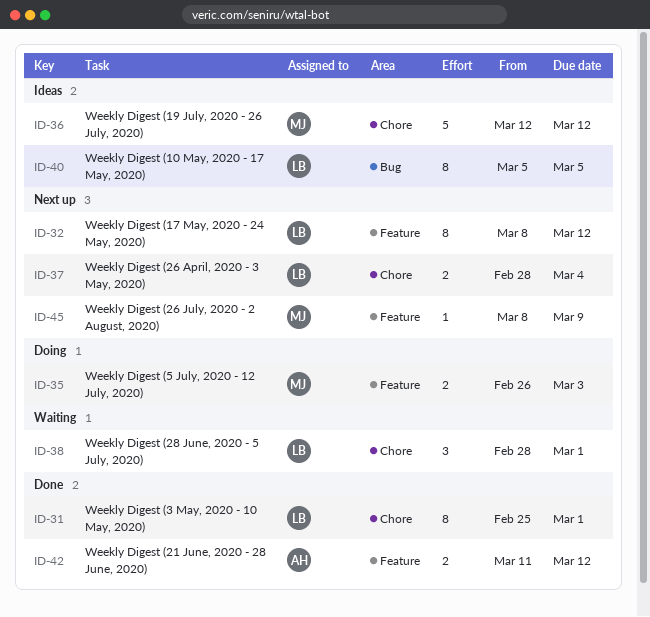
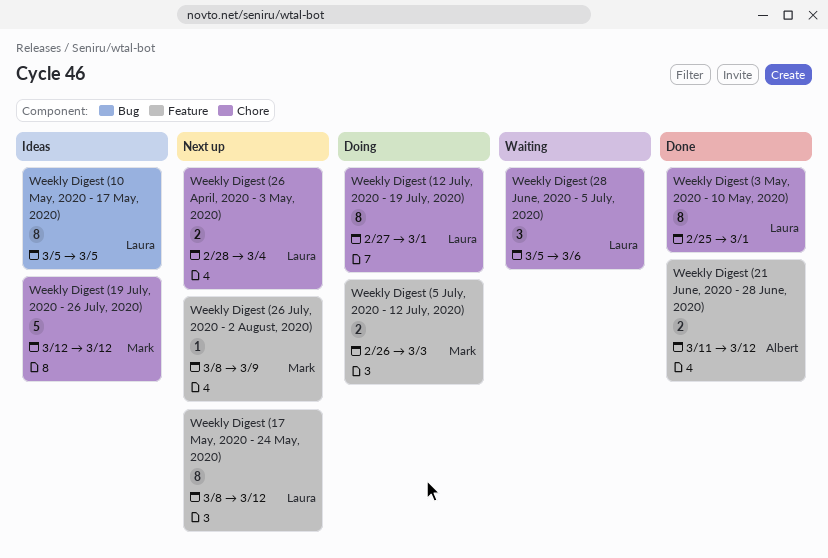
Weekly Digest (12 July, 2020 - 19 July, 2020): none -> present
Weekly Digest (28 June, 2020 - 5 July, 2020), start: Feb 28 -> Mar 5
Weekly Digest (28 June, 2020 - 5 July, 2020), due: Mar 1 -> Mar 6

